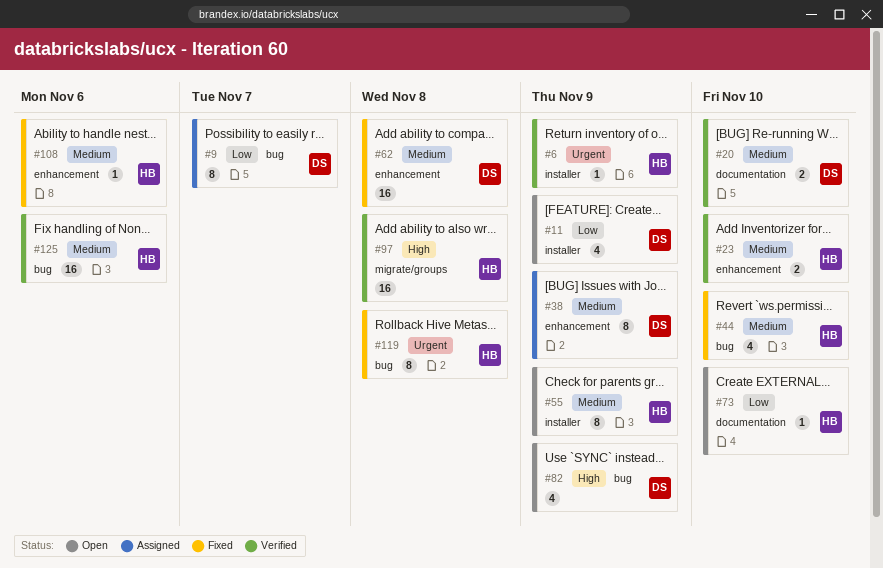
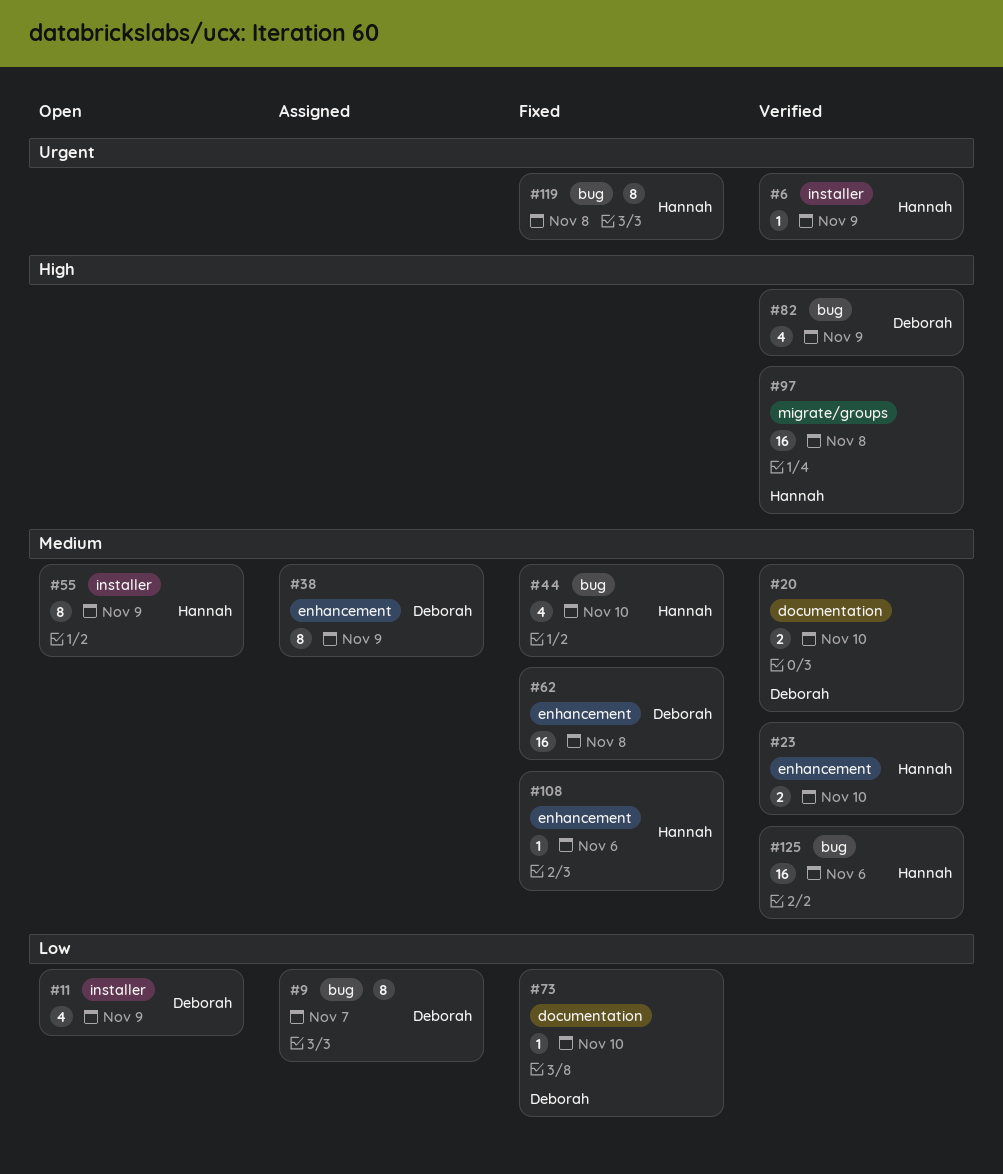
#73, status: Open -> Fixed
#73, owner: Hannah -> Deborah
#82, status: Open -> Verified

